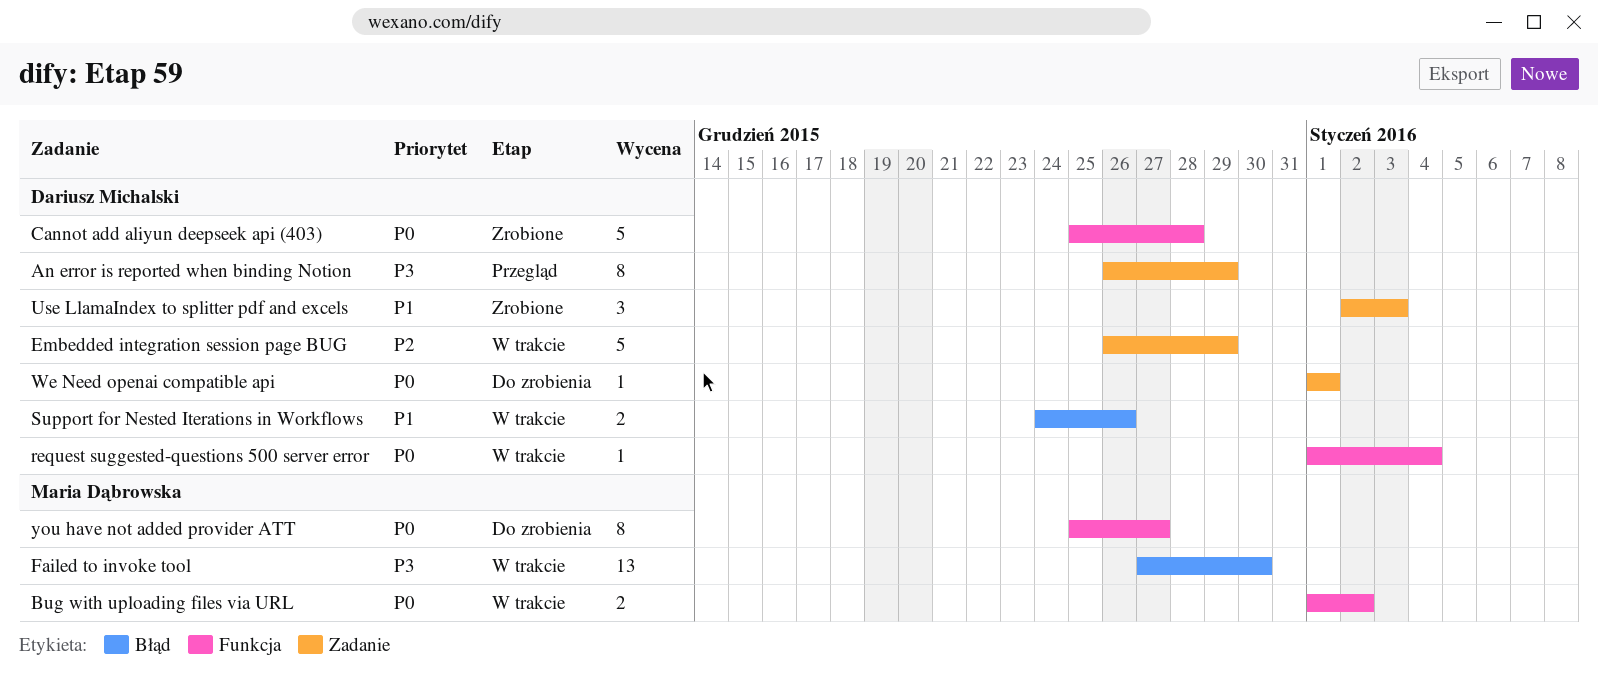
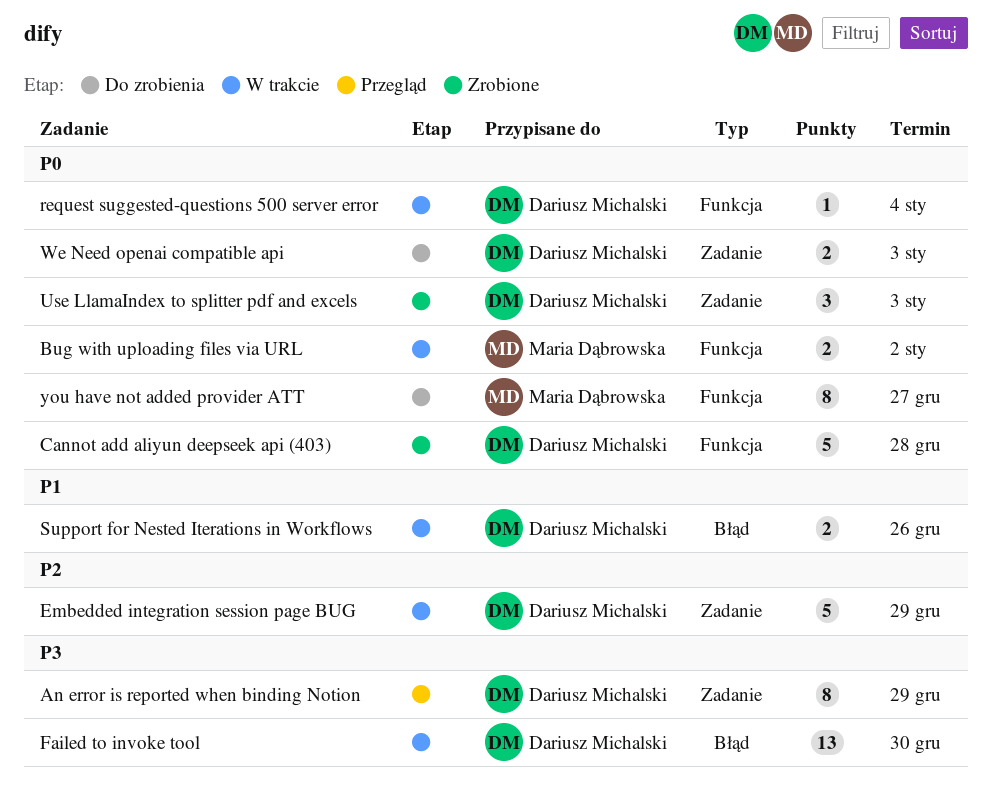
Failed to invoke tool, owner: Maria Dąbrowska -> Dariusz Michalski
Use LlamaIndex to splitter pdf and excels, priority: P1 -> P0
We Need openai compatible api, estimate: 1 -> 2
We Need openai compatible api, due: Jan 1 -> Jan 3

